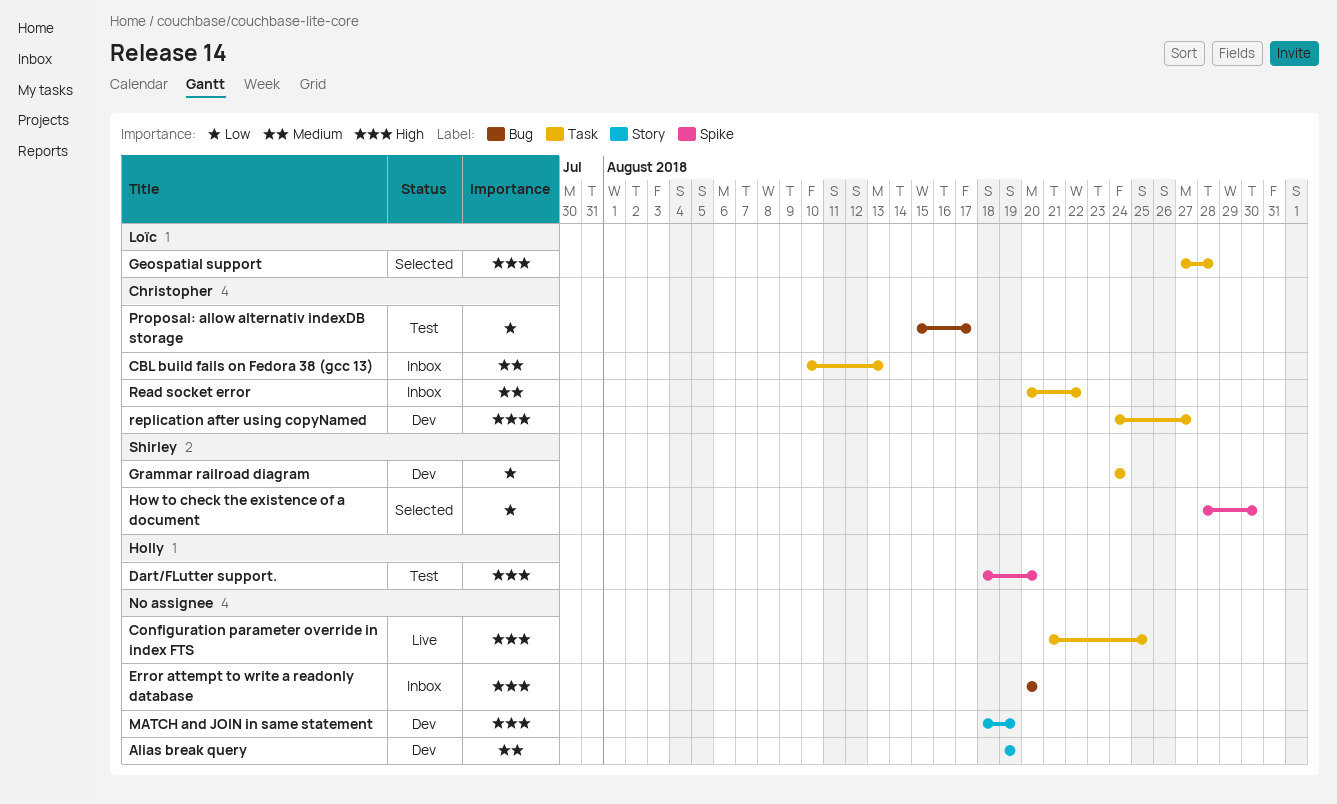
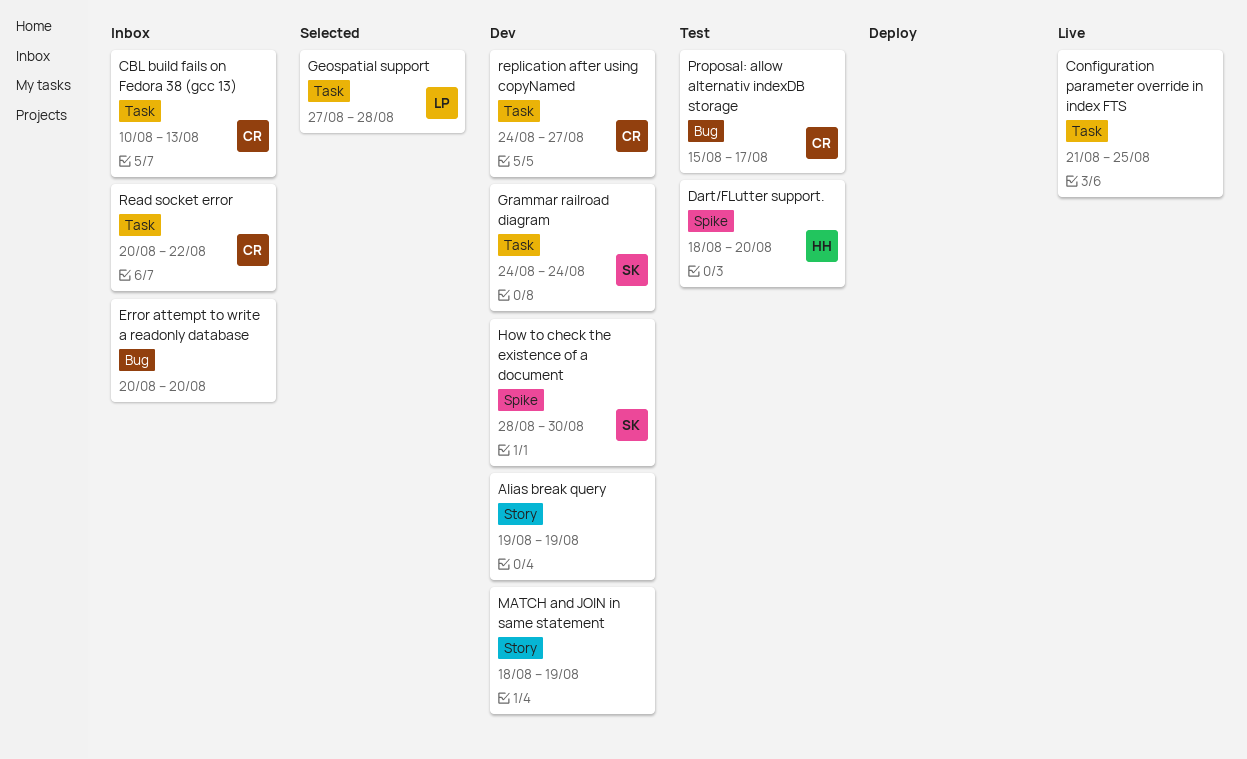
How to check the existence of a document, status: Selected -> Dev

